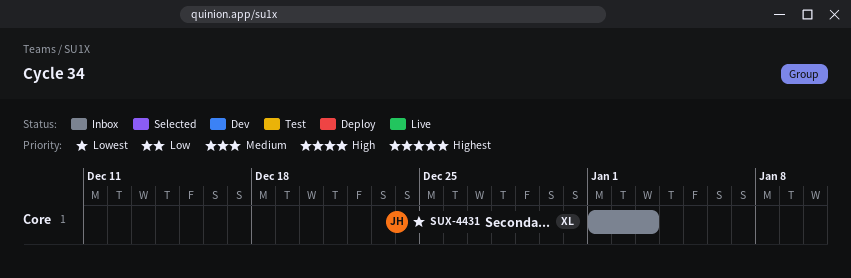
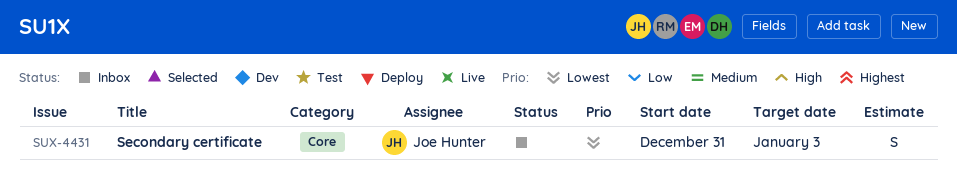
SUX-4431, estimate: XL -> S
SUX-4431, start: Jan 1 -> Dec 31

